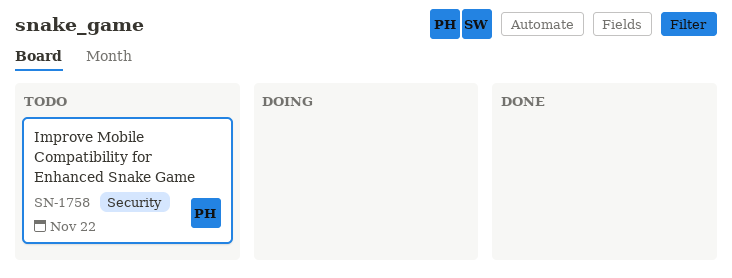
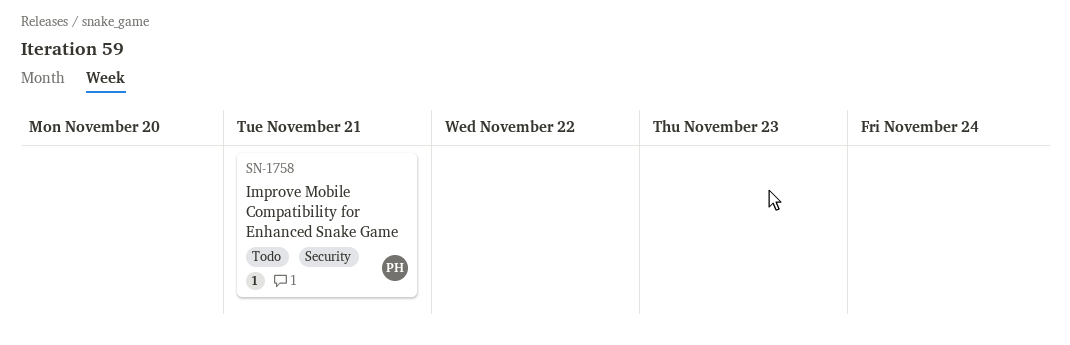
SN-1758, due: Nov 22 -> Nov 21

